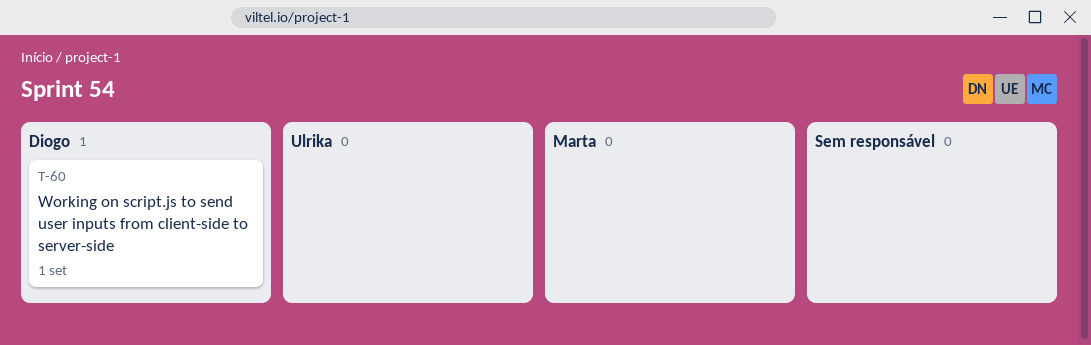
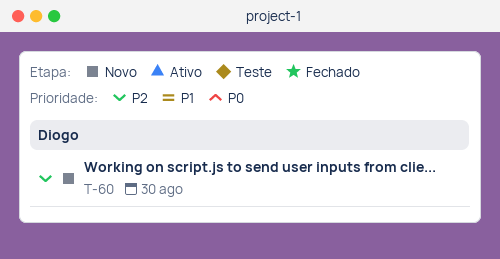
T-60, due: Sep 1 -> Aug 30

